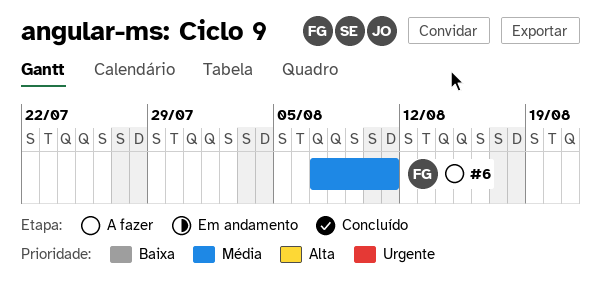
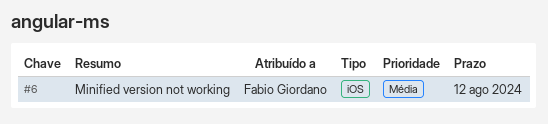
#6, due: Aug 11 -> Aug 12

